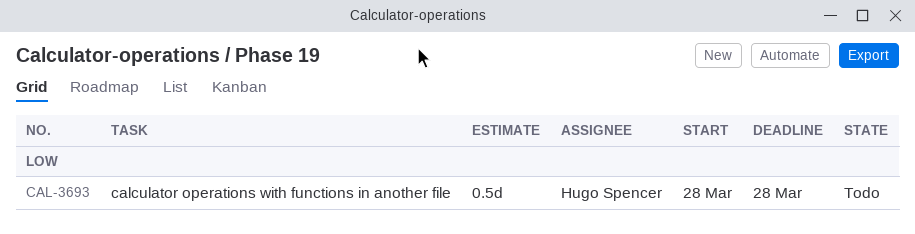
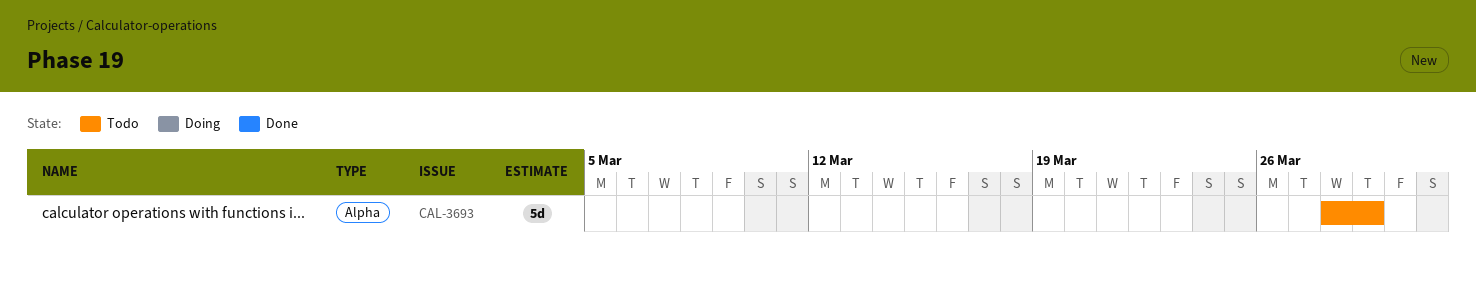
CAL-3693, estimate: 0.5d -> 5d
CAL-3693, due: Mar 28 -> Mar 29

